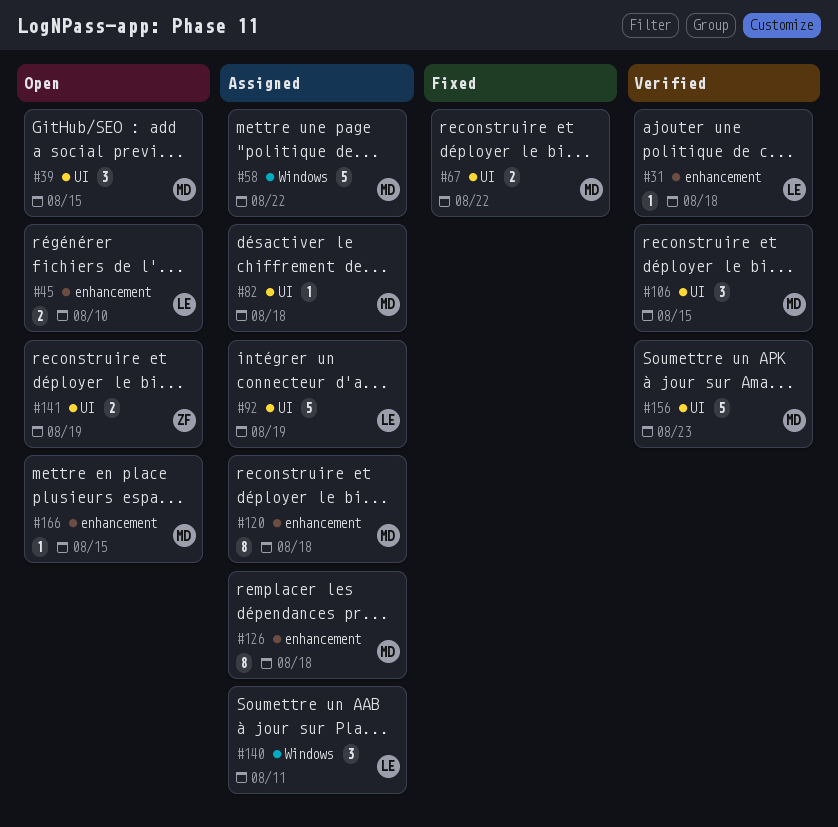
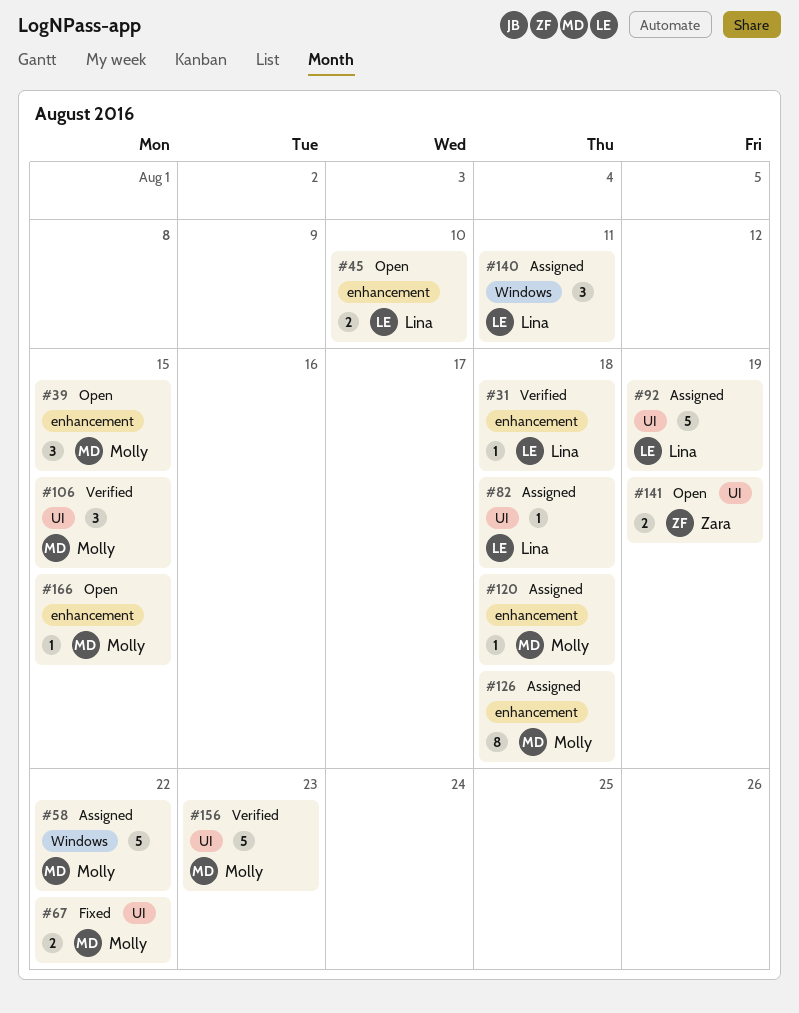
#39, label: UI -> enhancement
#82, owner: Molly -> Lina
#120, estimate: 8 -> 1

